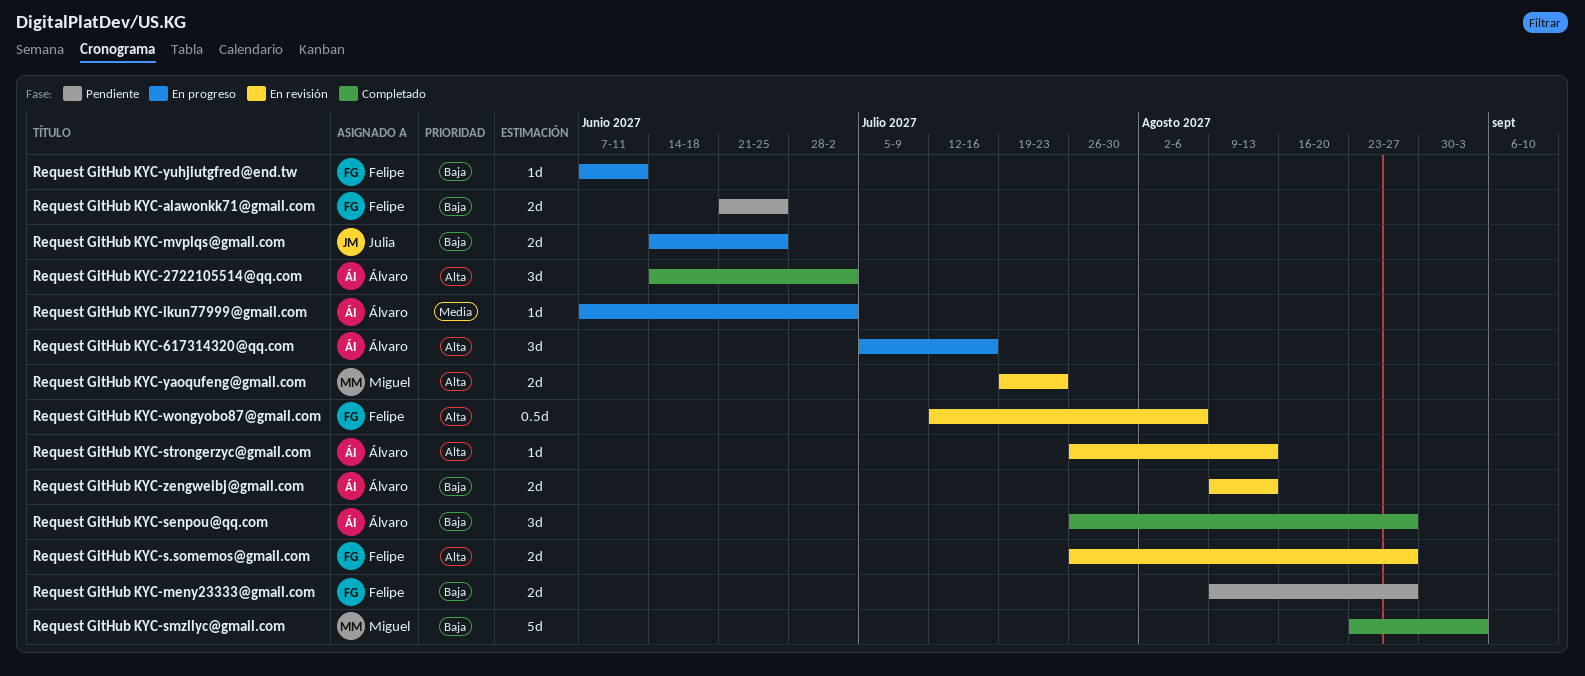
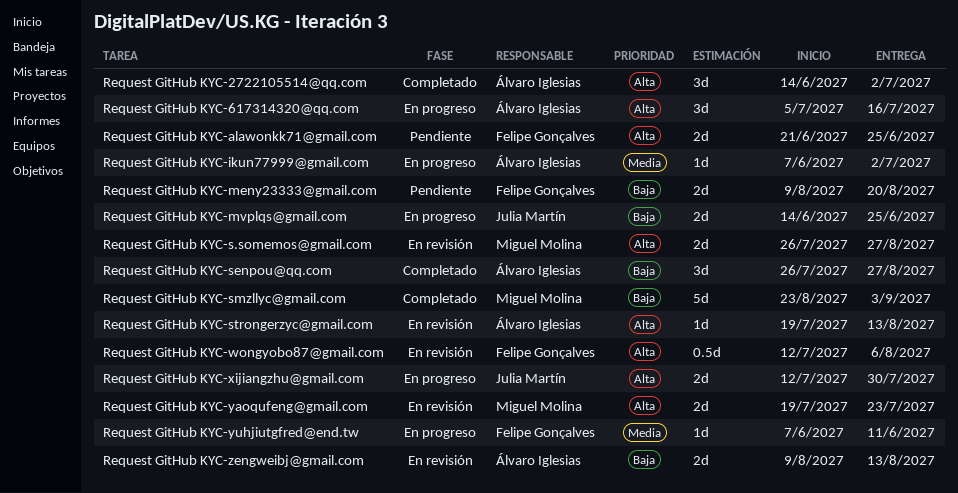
Request GitHub KYC-alawonkk71@gmail.com, priority: Baja -> Alta
Request GitHub KYC-meny23333@gmail.com, due: Aug 27 -> Aug 20
Request GitHub KYC-s.somemos@gmail.com, owner: Felipe Gonçalves -> Miguel Molina
Request GitHub KYC-strongerzyc@gmail.com, start: Jul 26 -> Jul 19
Request GitHub KYC-xijiangzhu@gmail.com: none -> present
Request GitHub KYC-yuhjiutgfred@end.tw, priority: Baja -> Media

